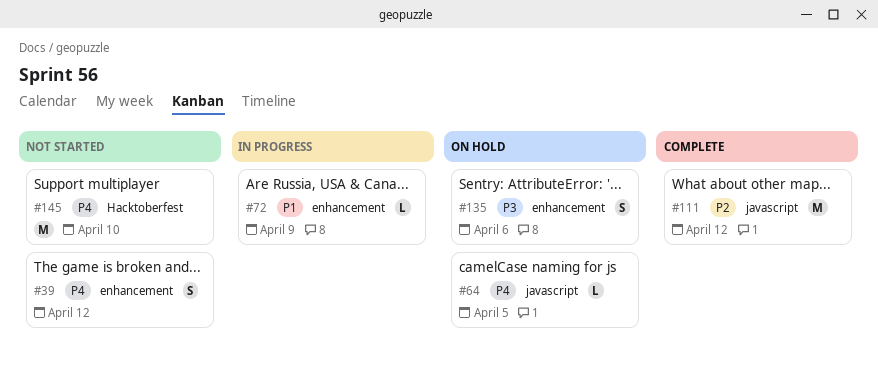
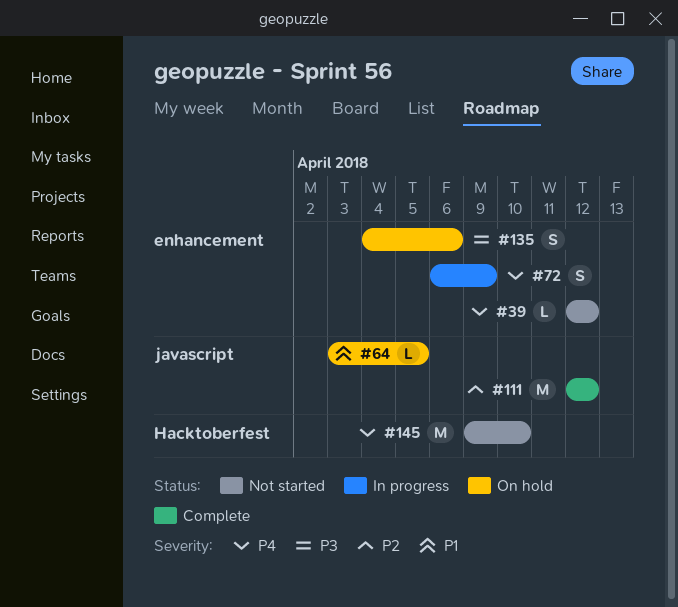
#39, estimate: S -> L
#64, priority: P4 -> P1
#72, priority: P1 -> P4
#72, estimate: L -> S

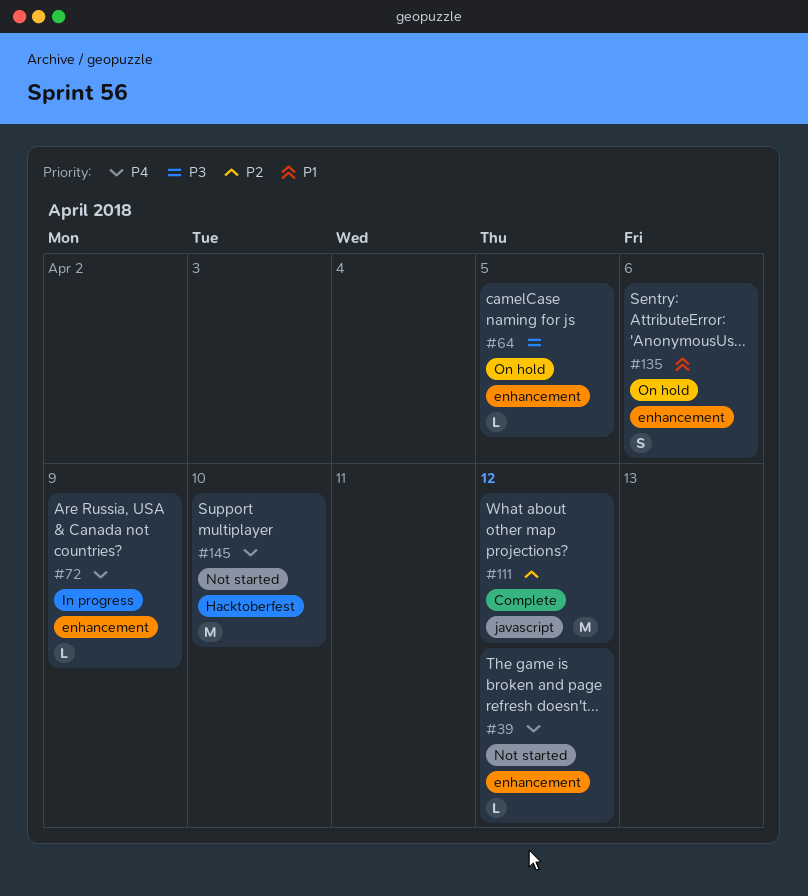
#64, priority: P1 -> P3
#64, label: javascript -> enhancement
#72, estimate: S -> L
#135, priority: P3 -> P1

